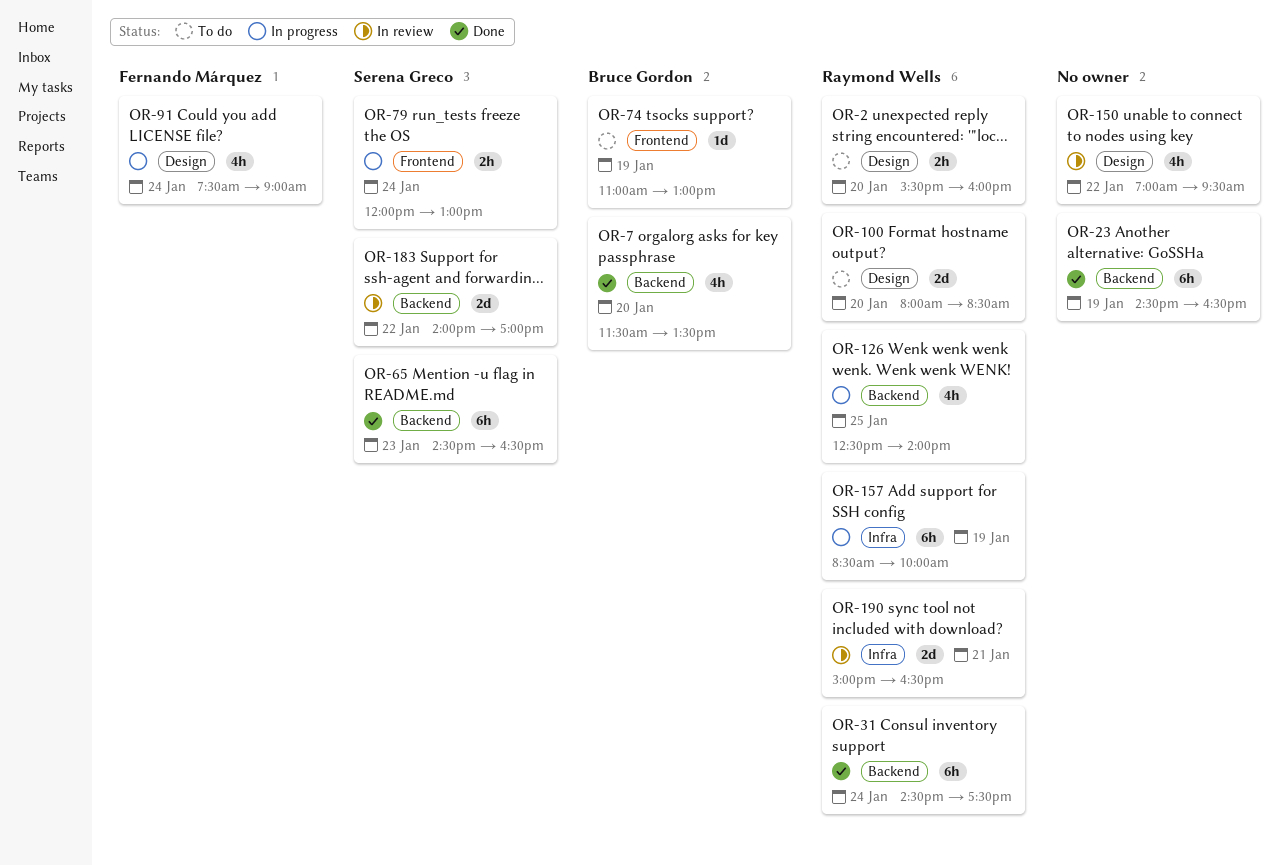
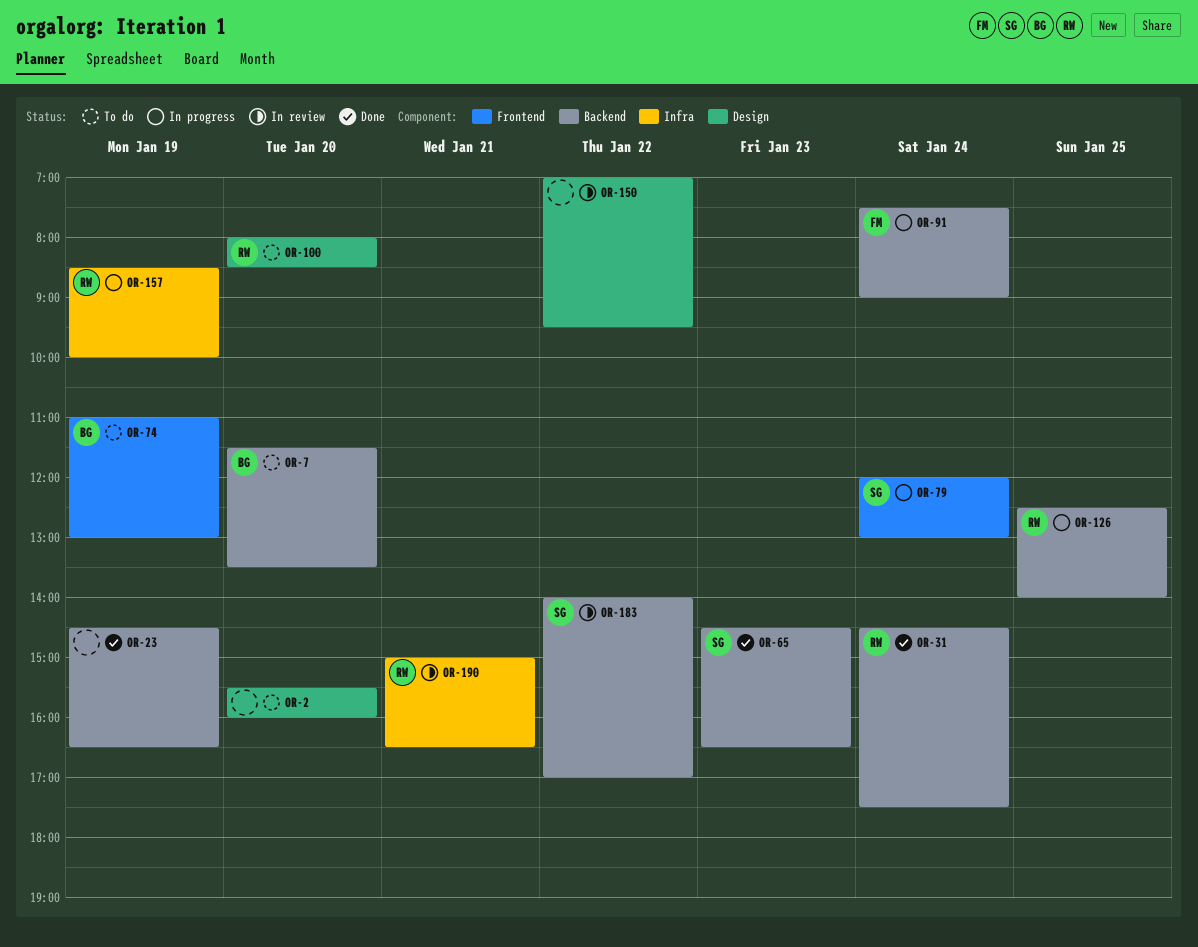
OR-2, owner: Raymond Wells -> none
OR-7, status: Done -> To do
OR-91, label: Design -> Backend

